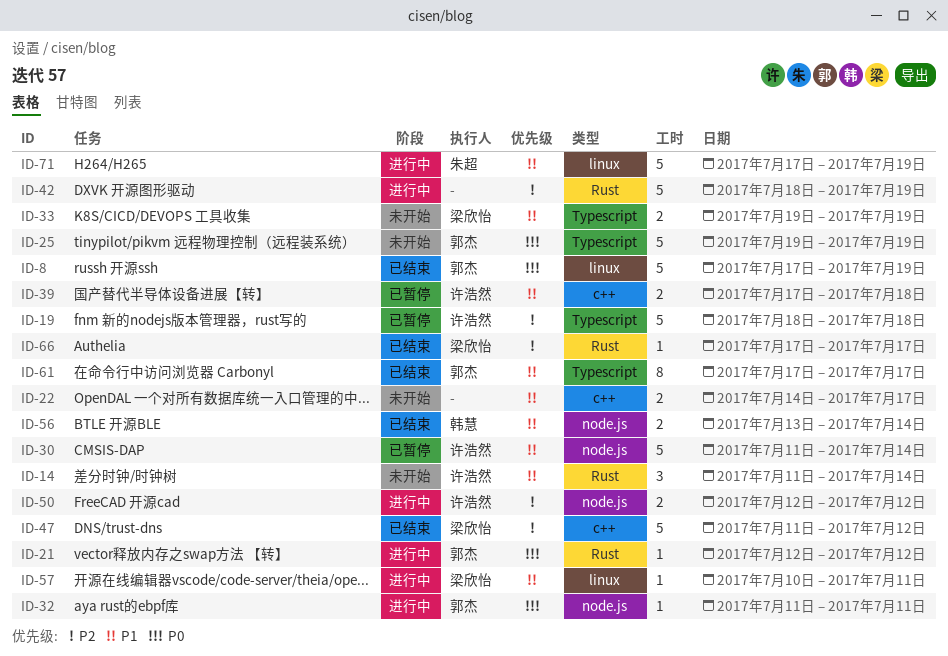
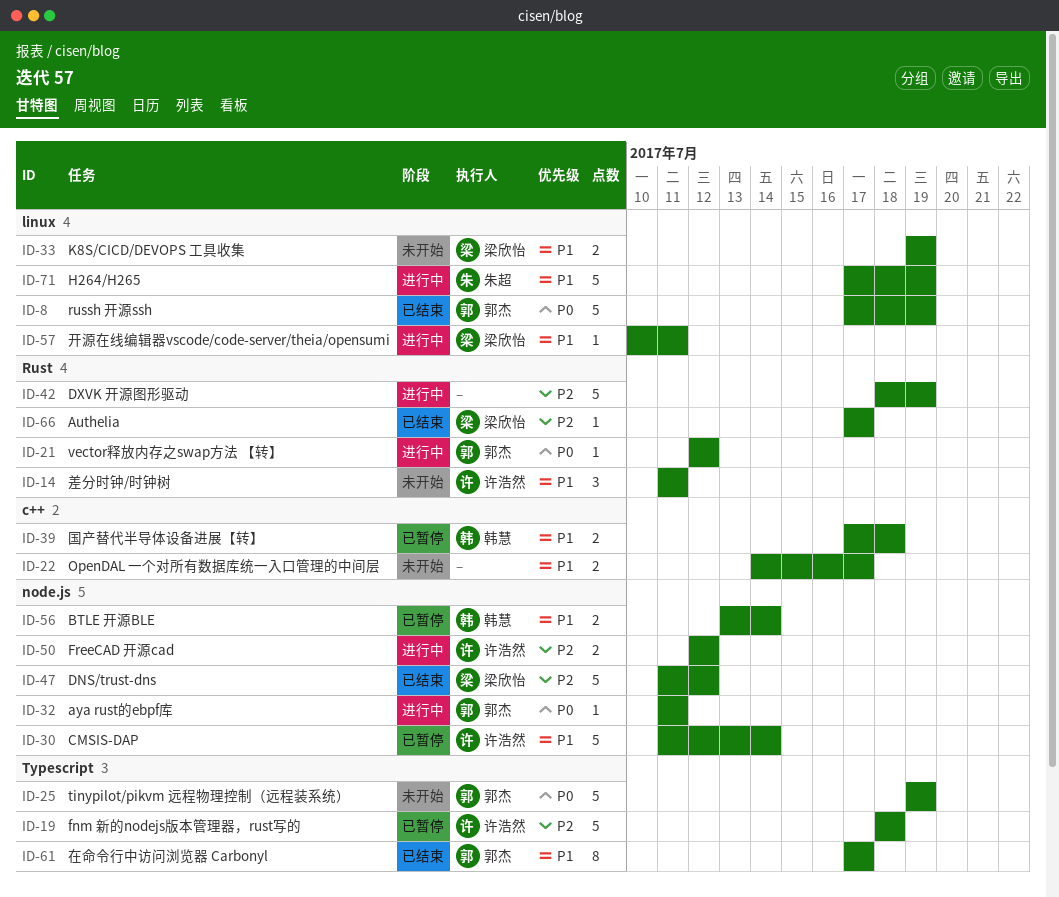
ID-14, due: Jul 14 -> Jul 11
ID-33, label: Typescript -> linux
ID-39, owner: 许浩然 -> 韩慧
ID-47, label: c++ -> node.js
ID-56, status: 已结束 -> 已暂停

